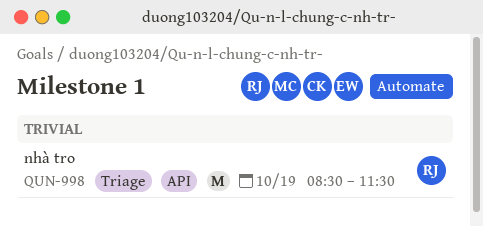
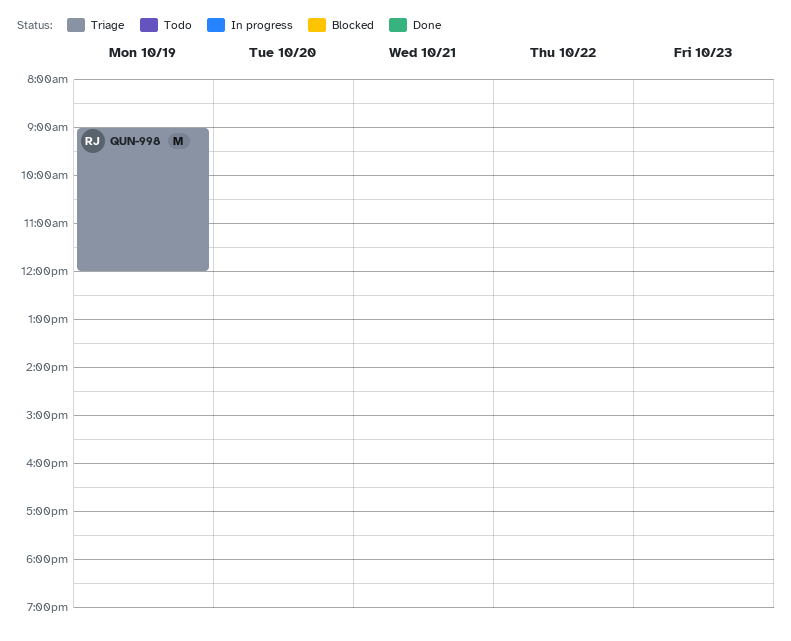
QUN-998, begins: 08:30 -> 09:00
QUN-998, ends: 11:30 -> 12:00

